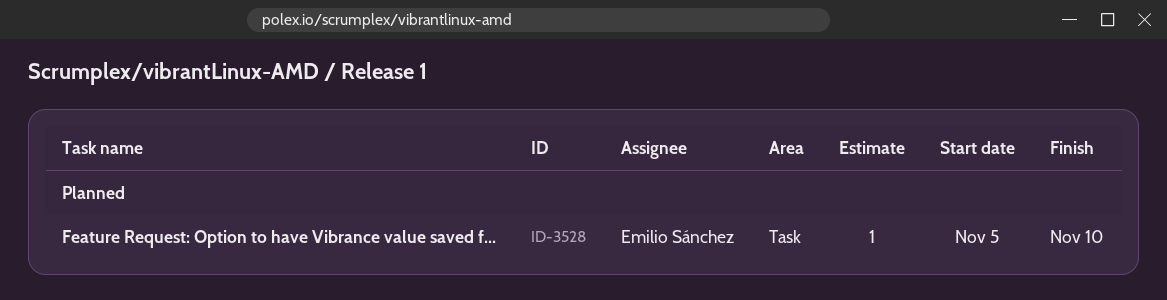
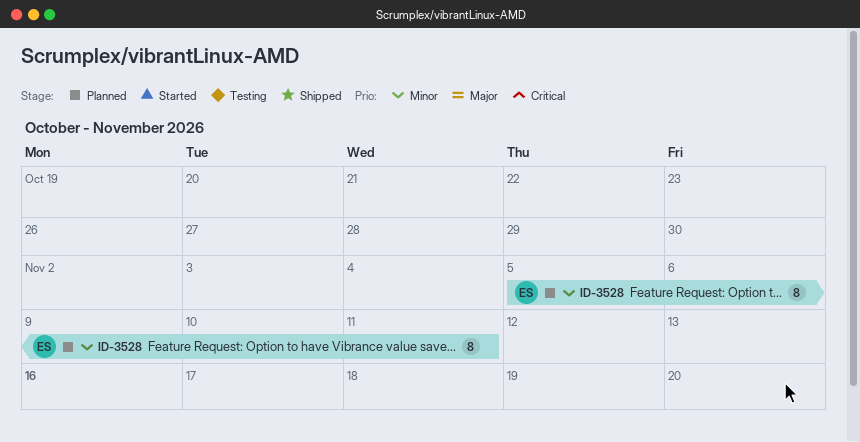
ID-3528, estimate: 1 -> 8
ID-3528, due: Nov 10 -> Nov 11

